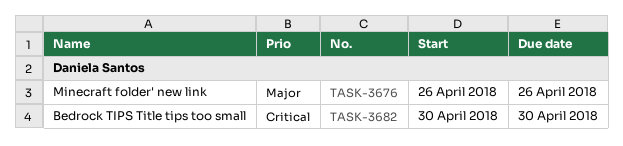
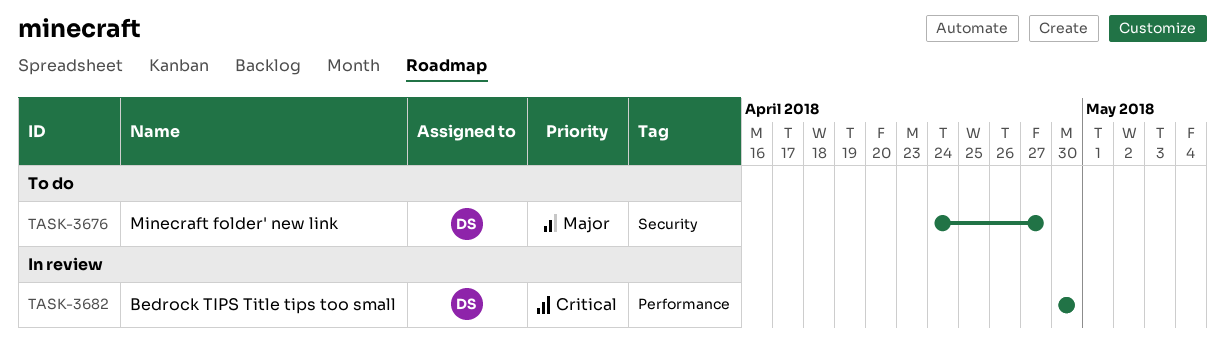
TASK-3676, start: Apr 26 -> Apr 24
TASK-3676, due: Apr 26 -> Apr 27

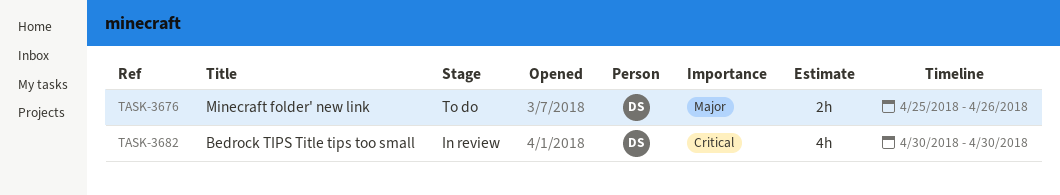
TASK-3676, start: Apr 24 -> Apr 25
TASK-3676, due: Apr 27 -> Apr 26

